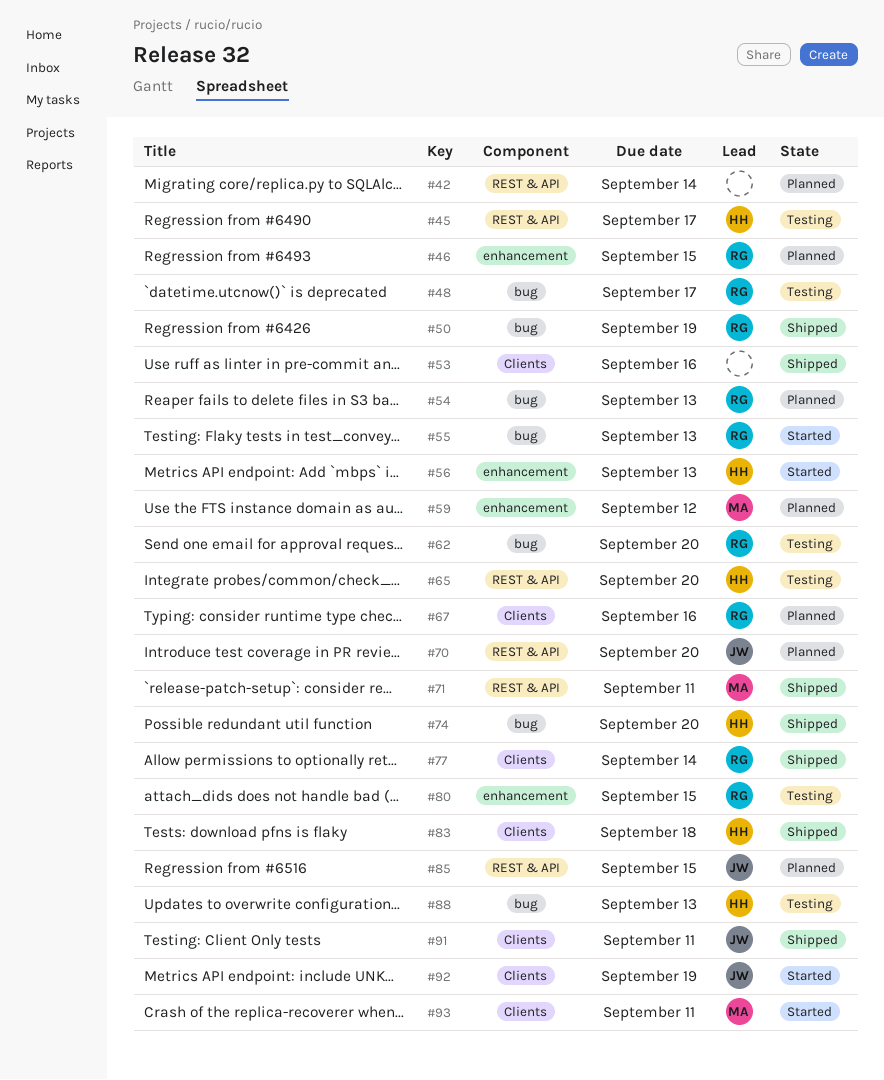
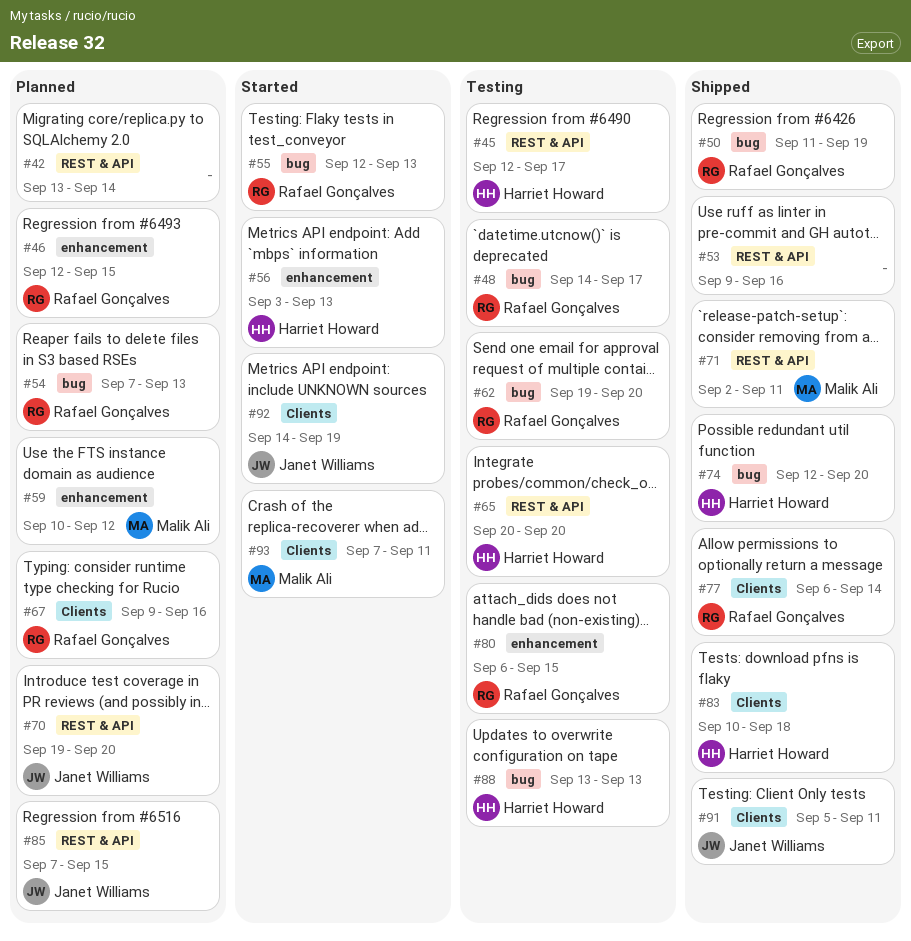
#53, label: Clients -> REST & API

